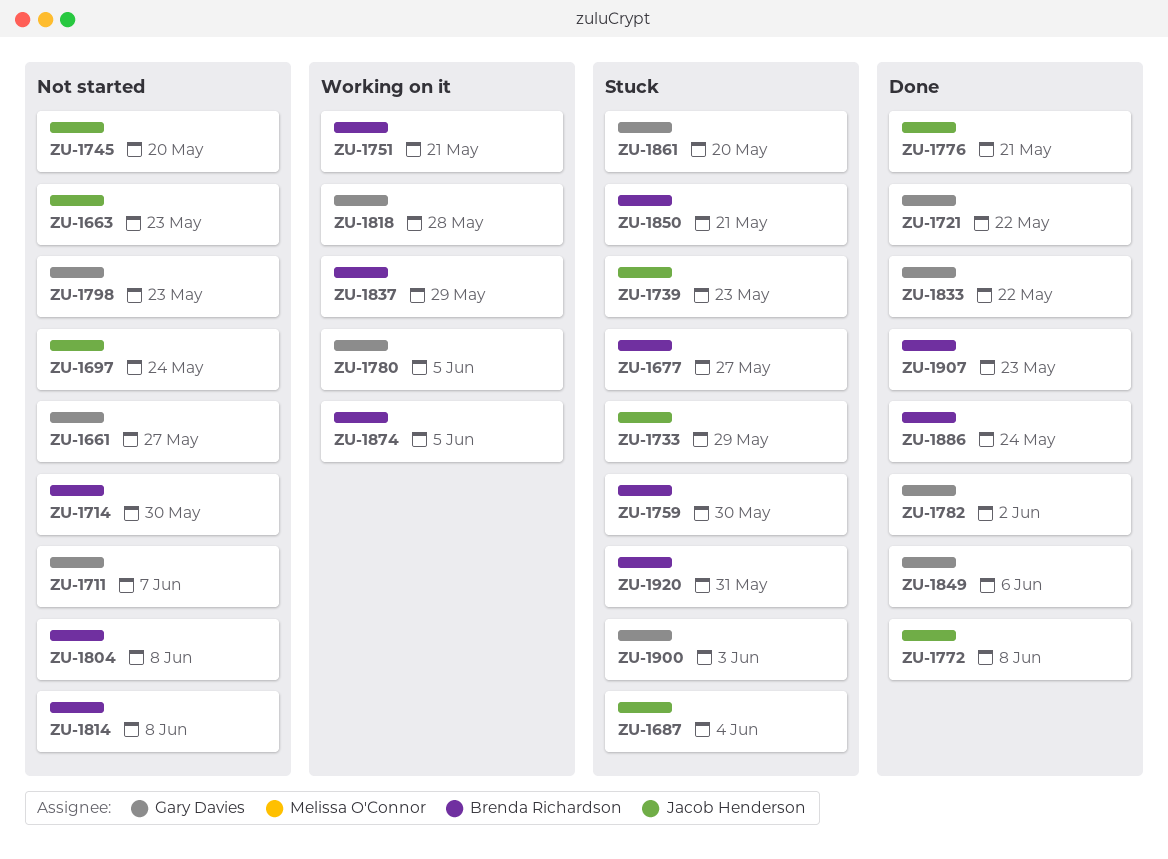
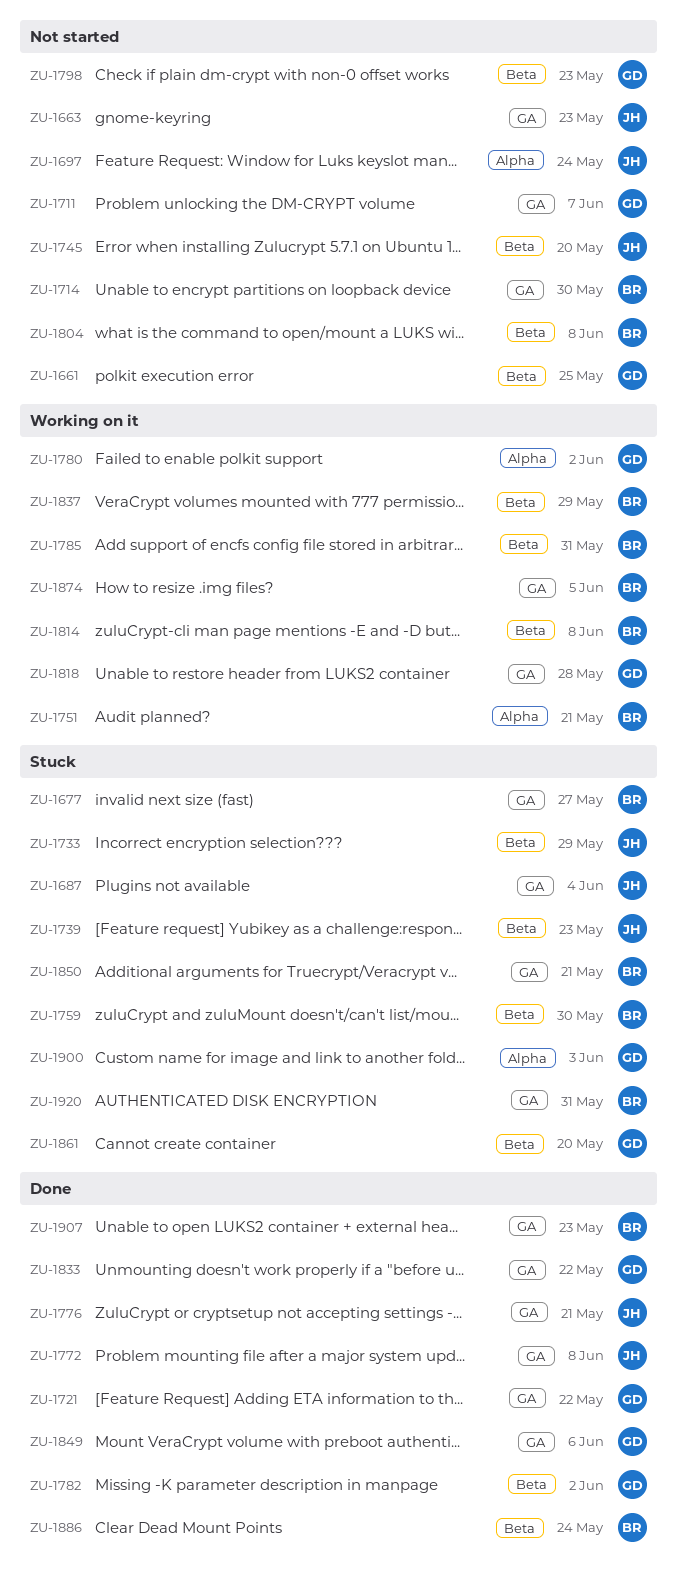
ZU-1661, due: May 27 -> May 25
ZU-1780, due: Jun 5 -> Jun 2
ZU-1785: none -> present
ZU-1814, status: Not started -> Working on it

